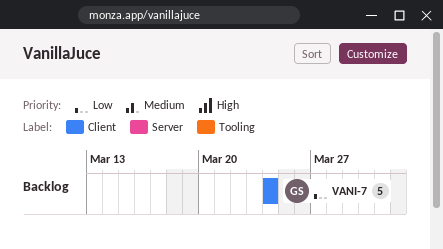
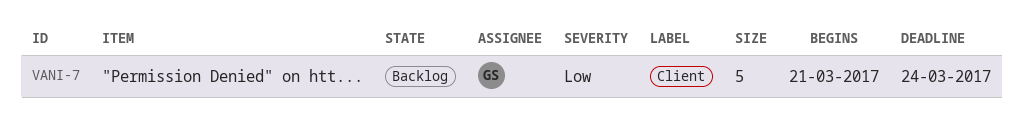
VANI-7, start: Mar 24 -> Mar 21

